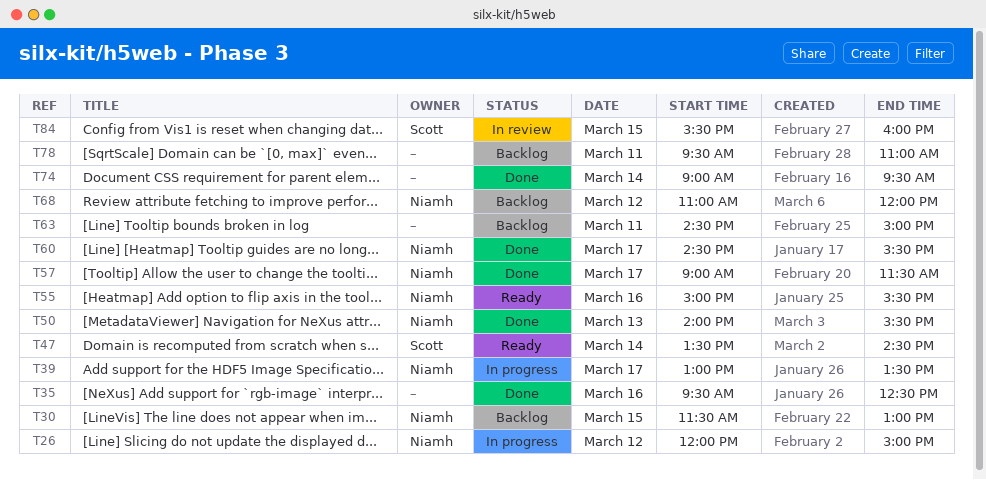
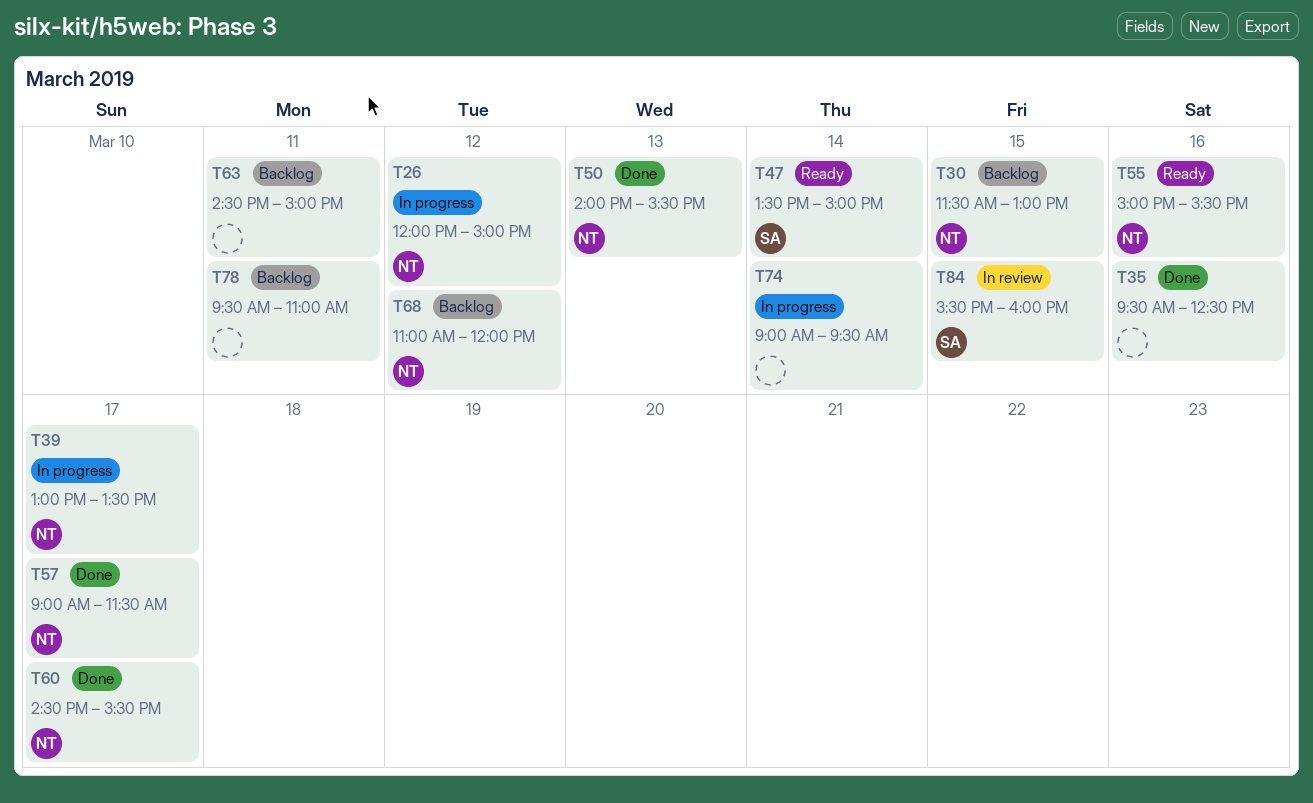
T47, ends: 14:30 -> 15:00
T74, status: Done -> In progress

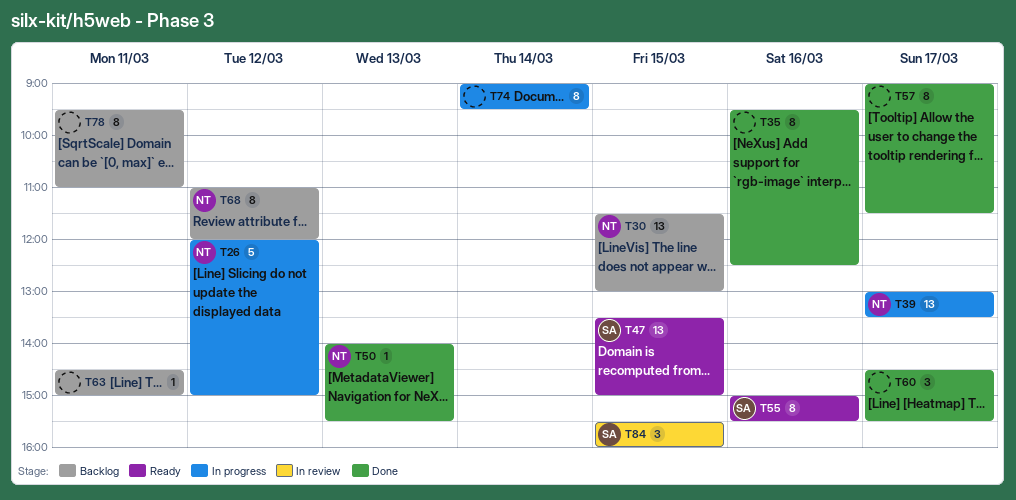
T47, day: Mar 14 -> Mar 15
T55, owner: NT -> SA
T57, owner: NT -> none
T60, owner: NT -> none

